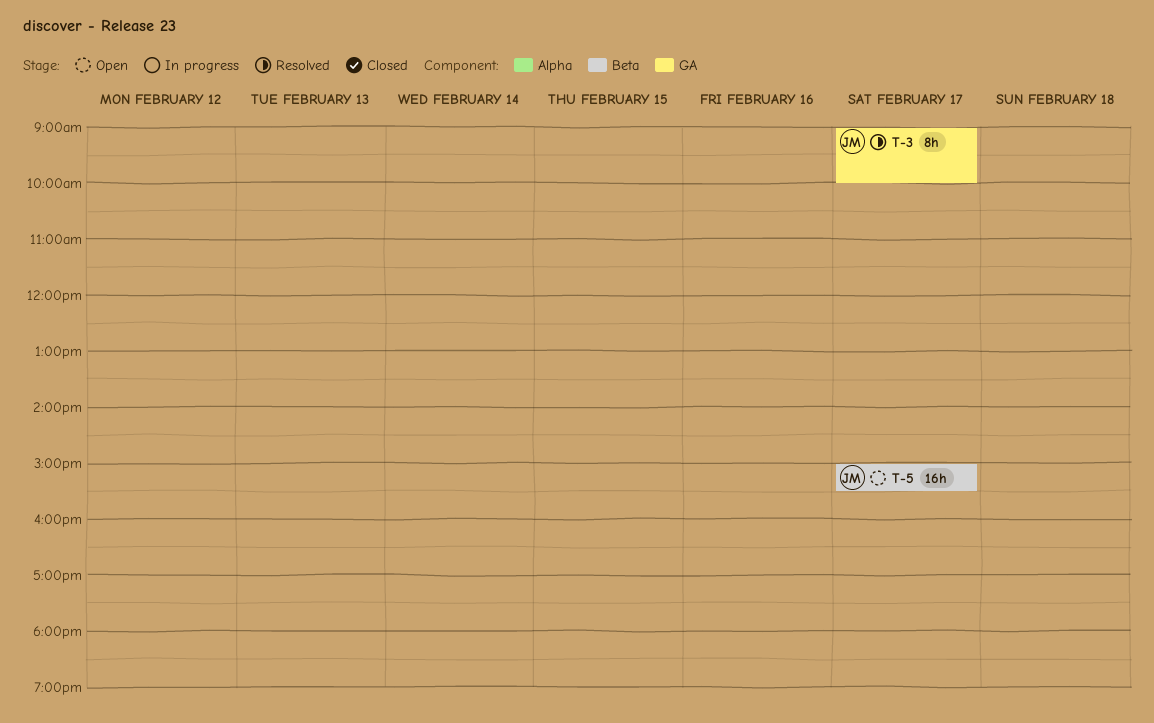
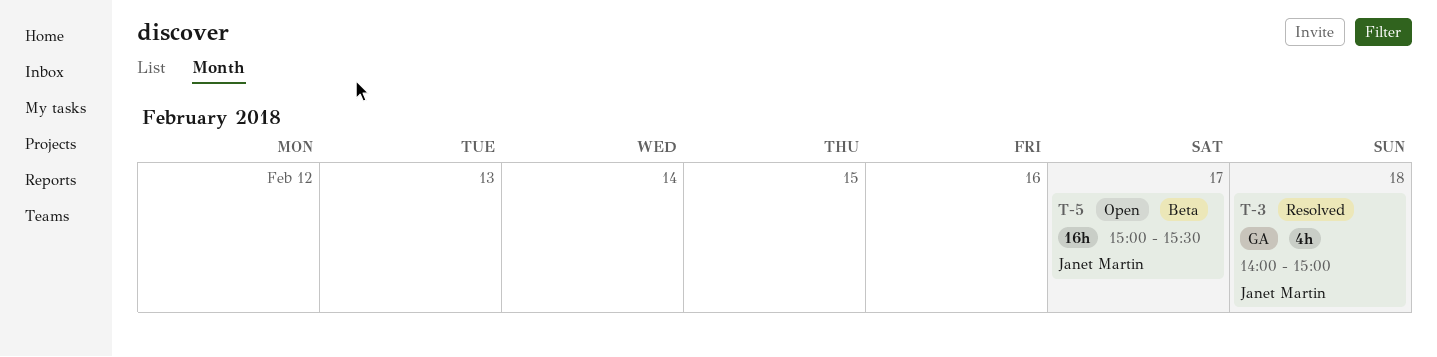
T-3, estimate: 8h -> 4h
T-3, day: Feb 17 -> Feb 18
T-3, begins: 09:00 -> 14:00
T-3, ends: 10:00 -> 15:00

